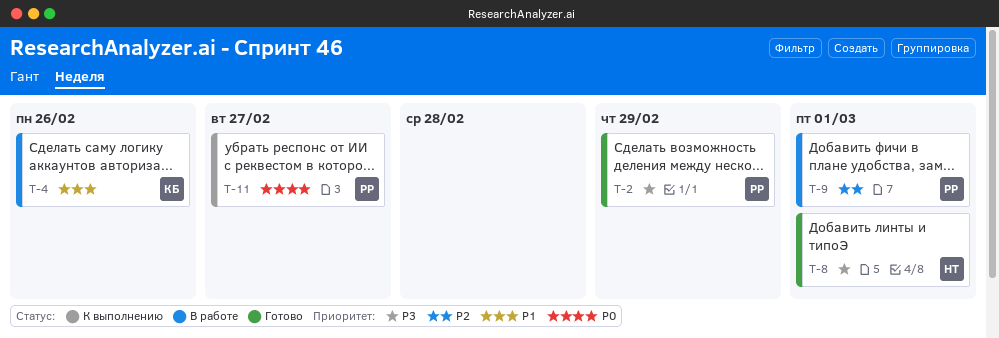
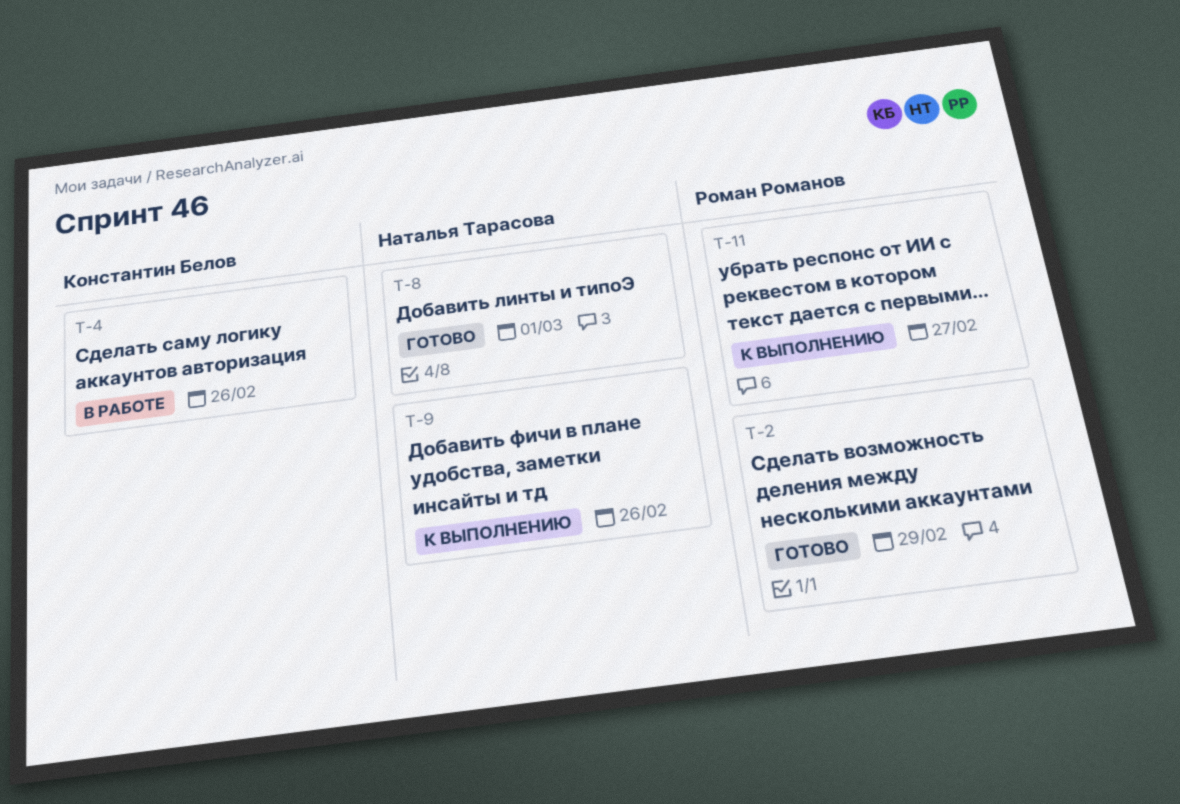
T-9, status: В работе -> К выполнению
T-9, owner: Роман Романов -> Наталья Тарасова
T-9, day: Mar 1 -> Feb 26

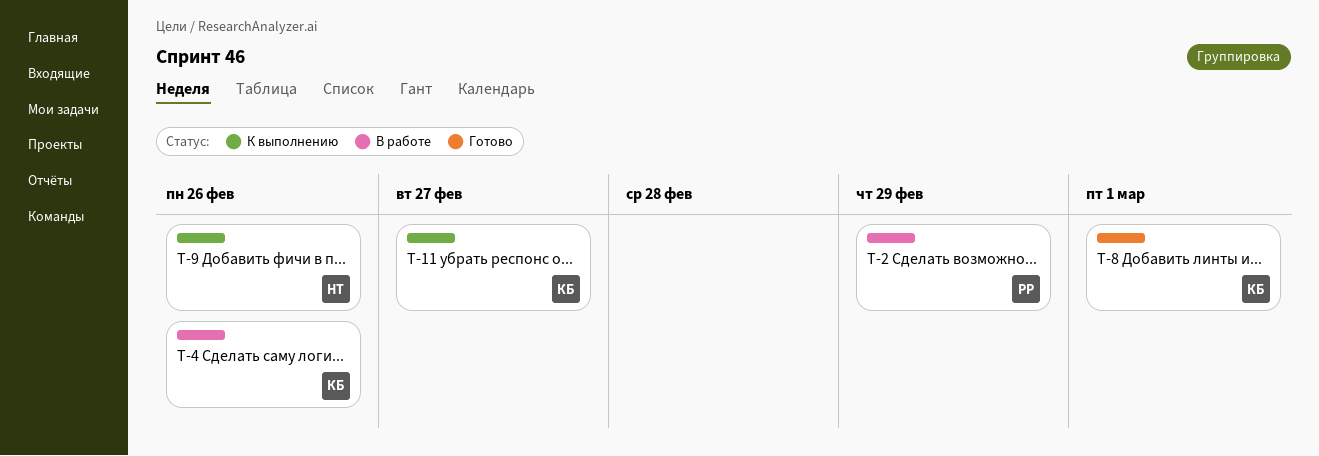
T-2, status: Готово -> В работе
T-8, owner: Наталья Тарасова -> Константин Белов
T-11, owner: Роман Романов -> Константин Белов

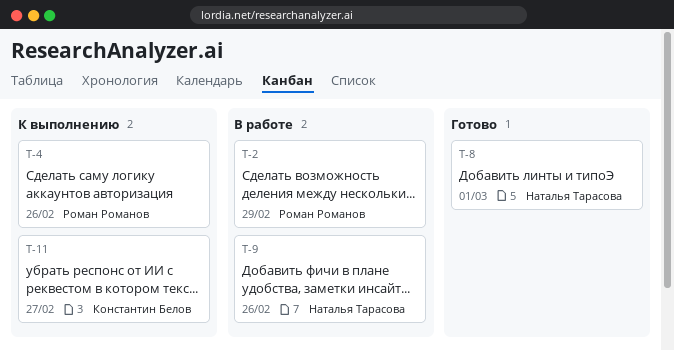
T-4, status: В работе -> К выполнению
T-4, owner: Константин Белов -> Роман Романов
T-8, owner: Константин Белов -> Наталья Тарасова
T-9, status: К выполнению -> В работе

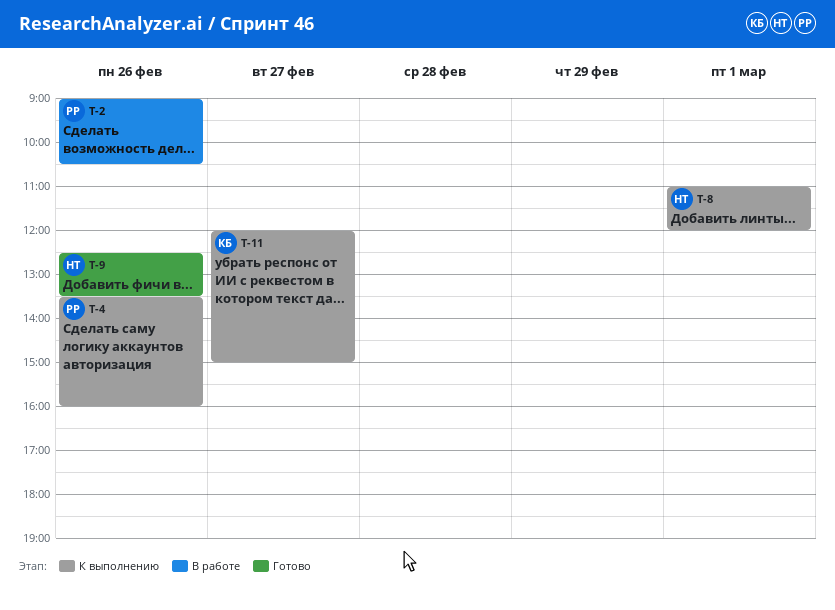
T-2, day: Feb 29 -> Feb 26
T-8, status: Готово -> К выполнению
T-9, status: В работе -> Готово

